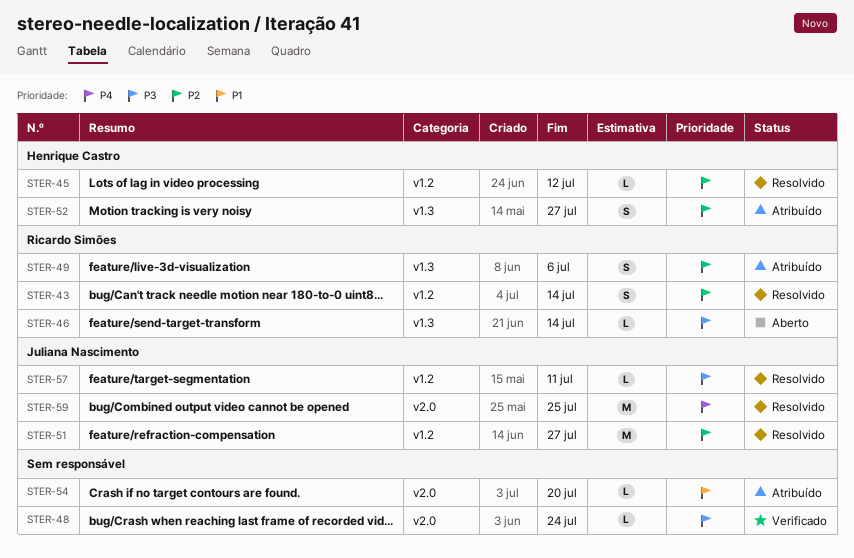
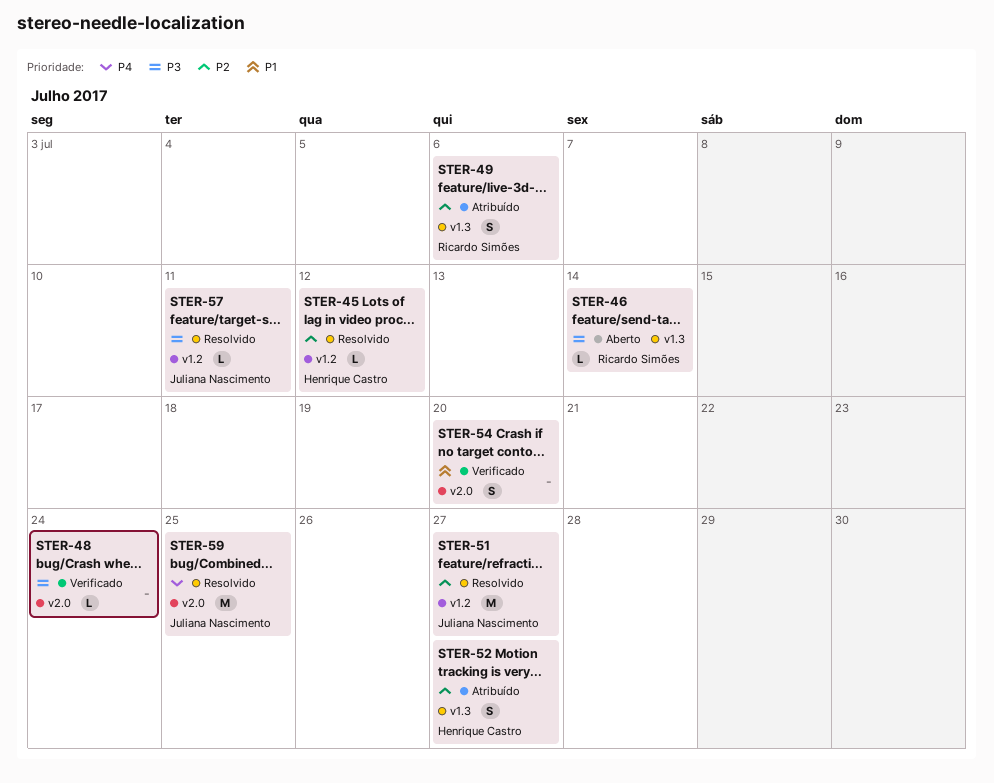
STER-43: present -> none
STER-54, status: Atribuído -> Verificado
STER-54, estimate: L -> S

